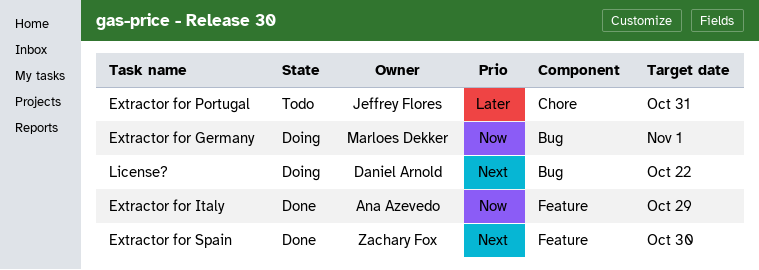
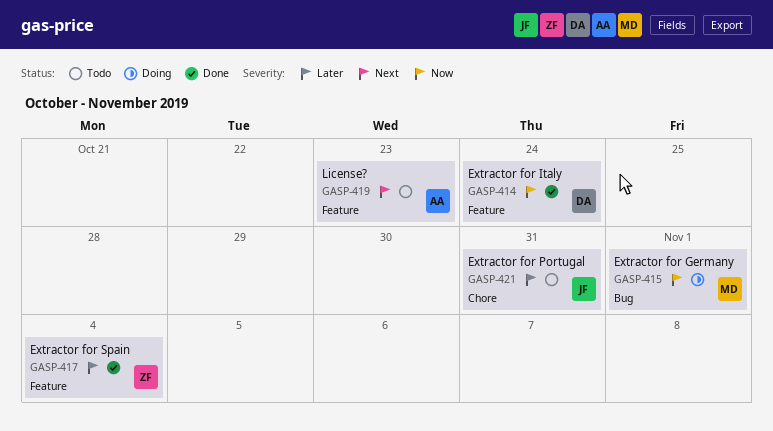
Extractor for Italy, owner: Ana Azevedo -> Daniel Arnold
Extractor for Italy, due: Oct 29 -> Oct 24
Extractor for Spain, priority: Next -> Later
Extractor for Spain, due: Oct 30 -> Nov 4
License?, status: Doing -> Todo
License?, owner: Daniel Arnold -> Ana Azevedo
License?, label: Bug -> Feature
License?, due: Oct 22 -> Oct 23

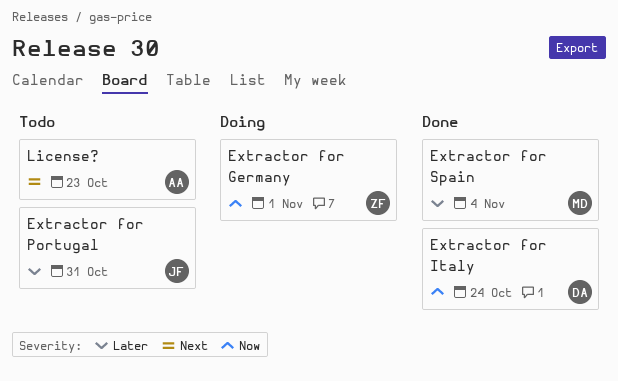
Extractor for Germany, owner: MD -> ZF
Extractor for Spain, owner: ZF -> MD

